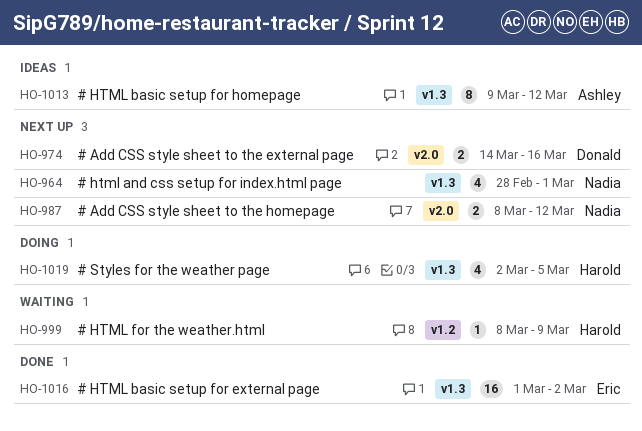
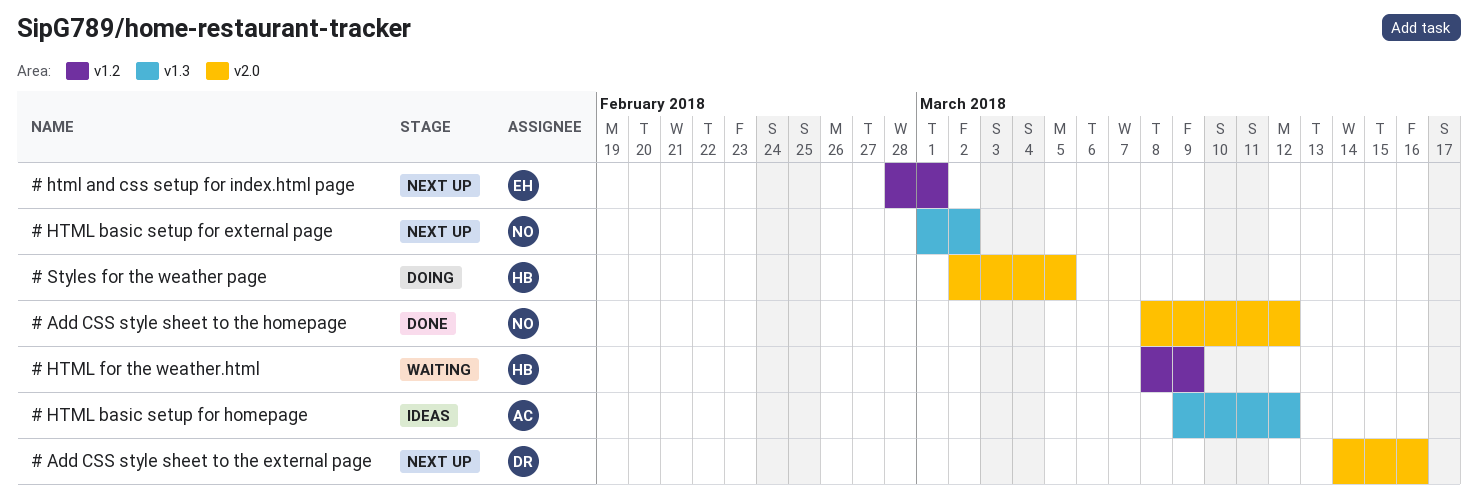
# Add CSS style sheet to the homepage, status: Next up -> Done
# html and css setup for index.html page, owner: Nadia -> Eric
# html and css setup for index.html page, label: v1.3 -> v1.2
# HTML basic setup for external page, status: Done -> Next up
# HTML basic setup for external page, owner: Eric -> Nadia
# Styles for the weather page, label: v1.3 -> v2.0

